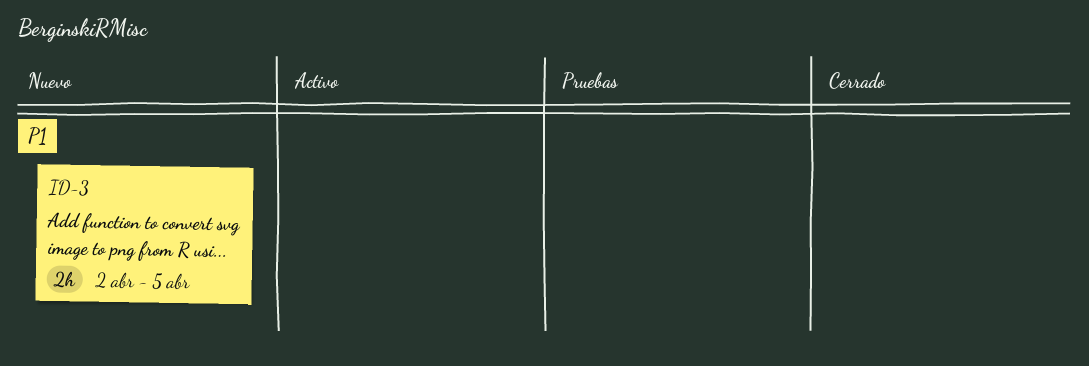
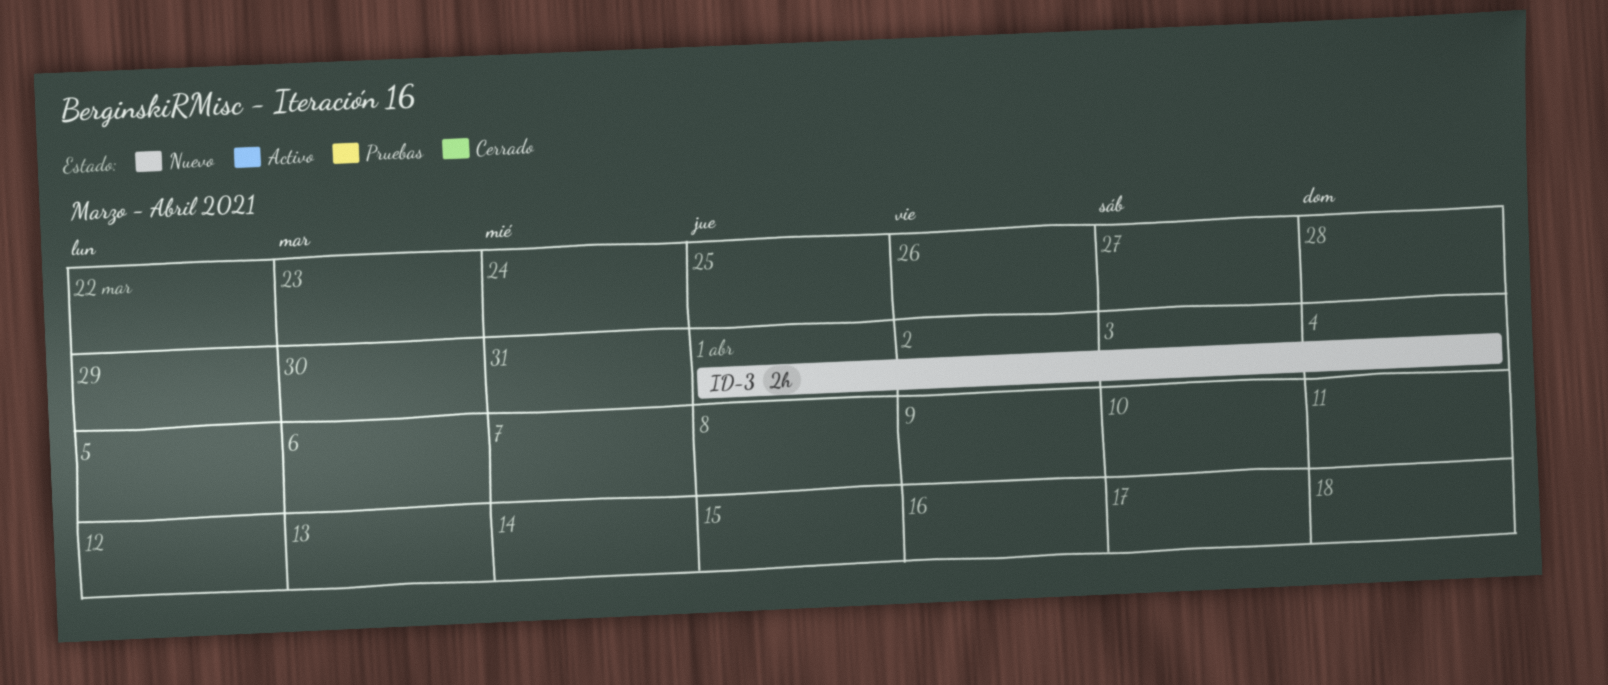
ID-3, start: Apr 2 -> Apr 1
ID-3, due: Apr 5 -> Apr 4

